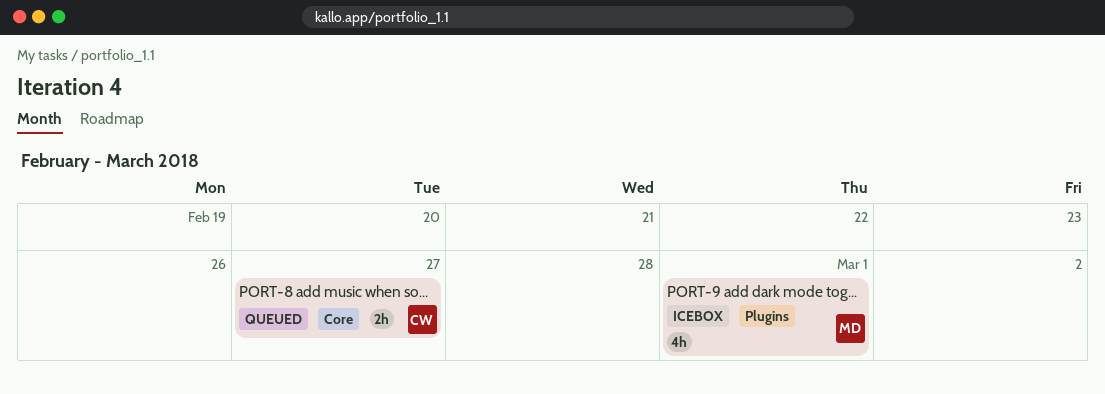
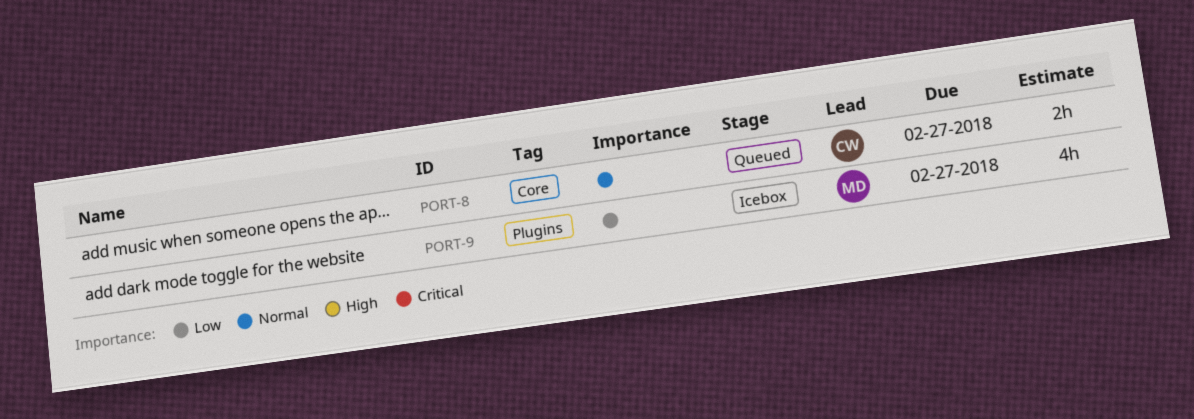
PORT-9, due: Mar 1 -> Feb 27

